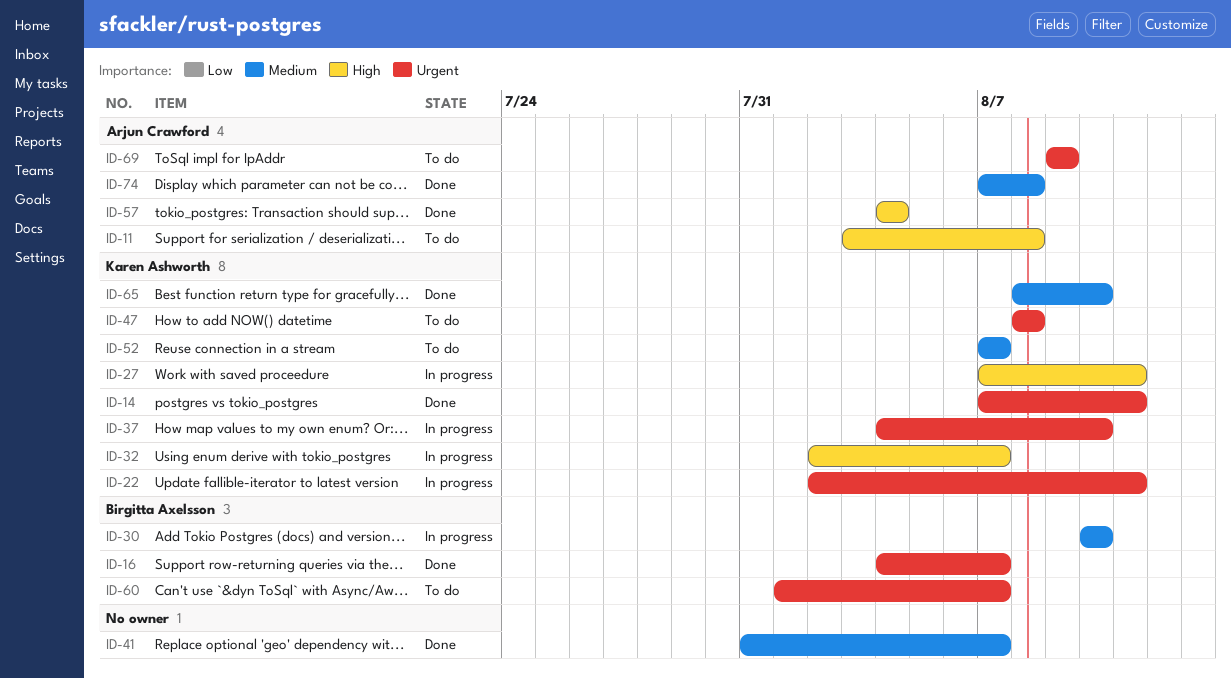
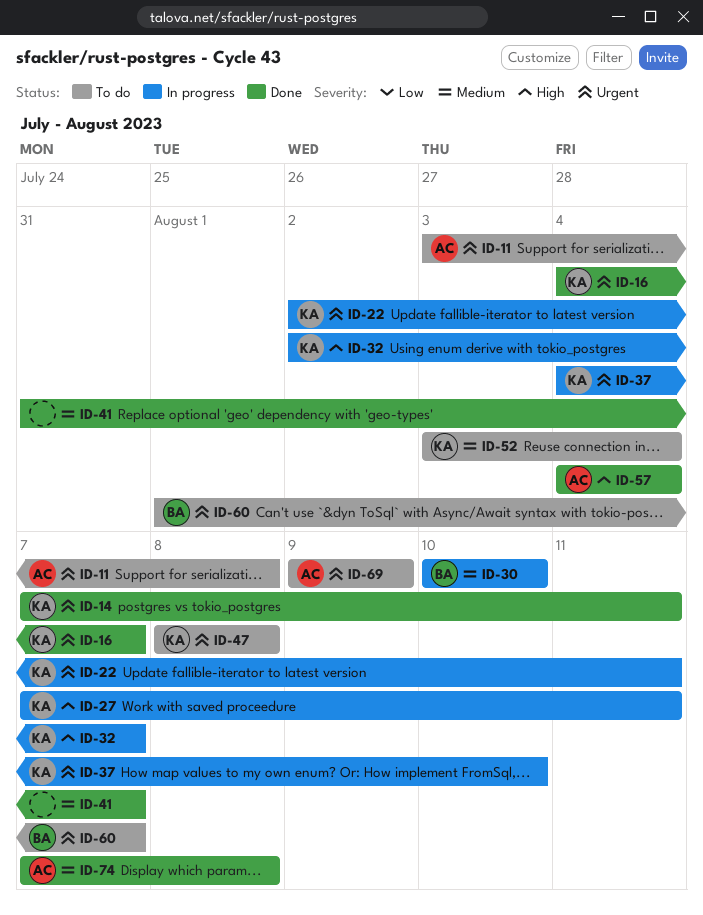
ID-11, priority: High -> Urgent
ID-16, owner: Birgitta Axelsson -> Karen Ashworth
ID-52, start: Aug 7 -> Aug 3
ID-52, due: Aug 7 -> Aug 4
ID-65: present -> none

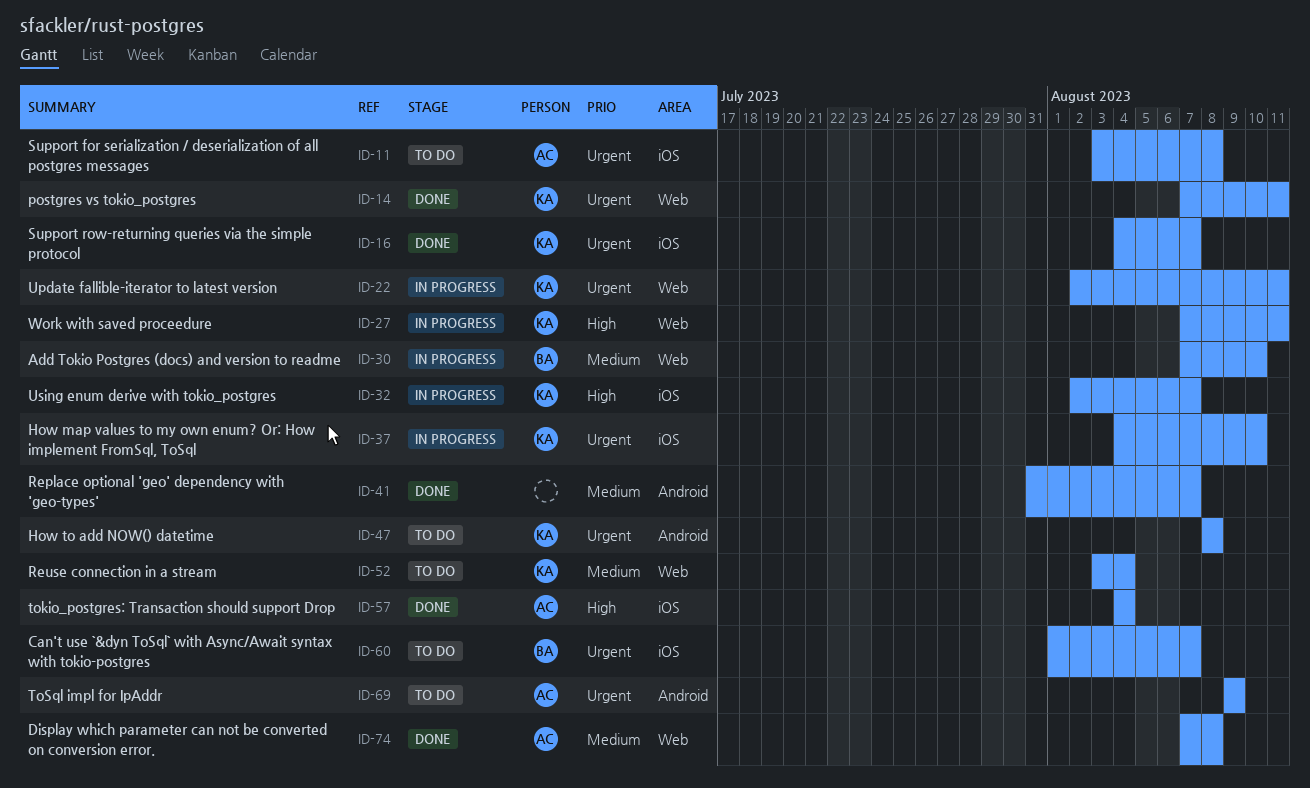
ID-30, start: Aug 10 -> Aug 7

